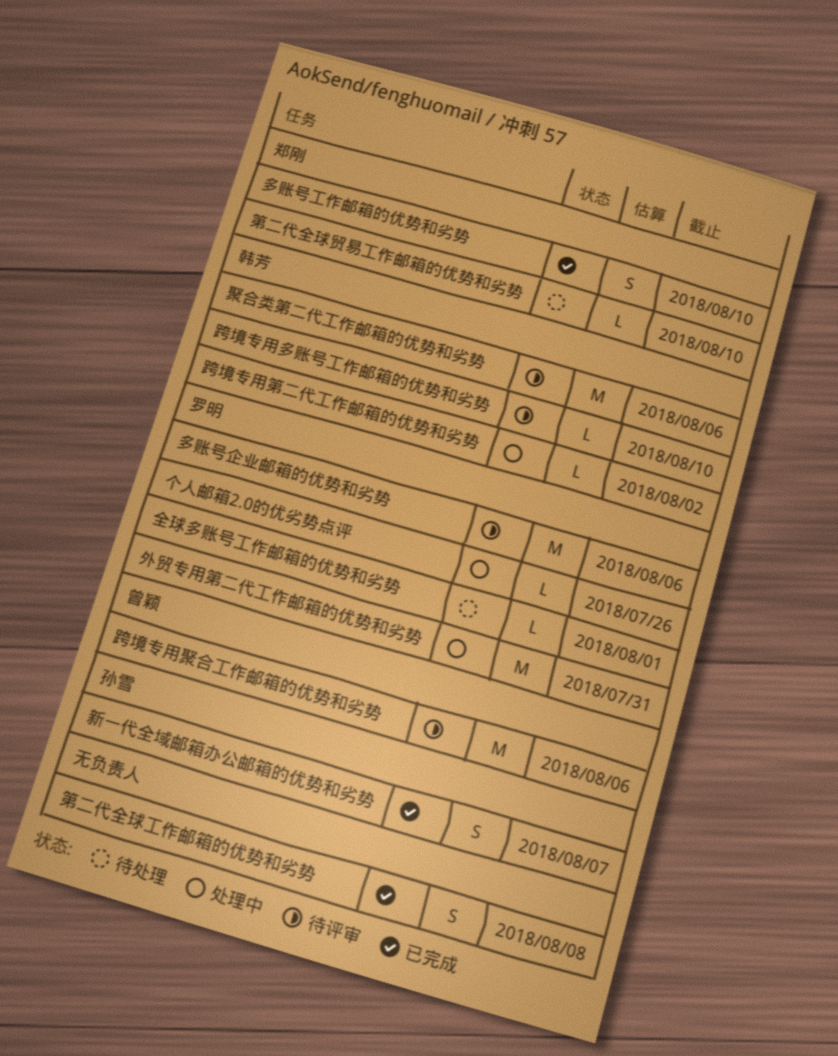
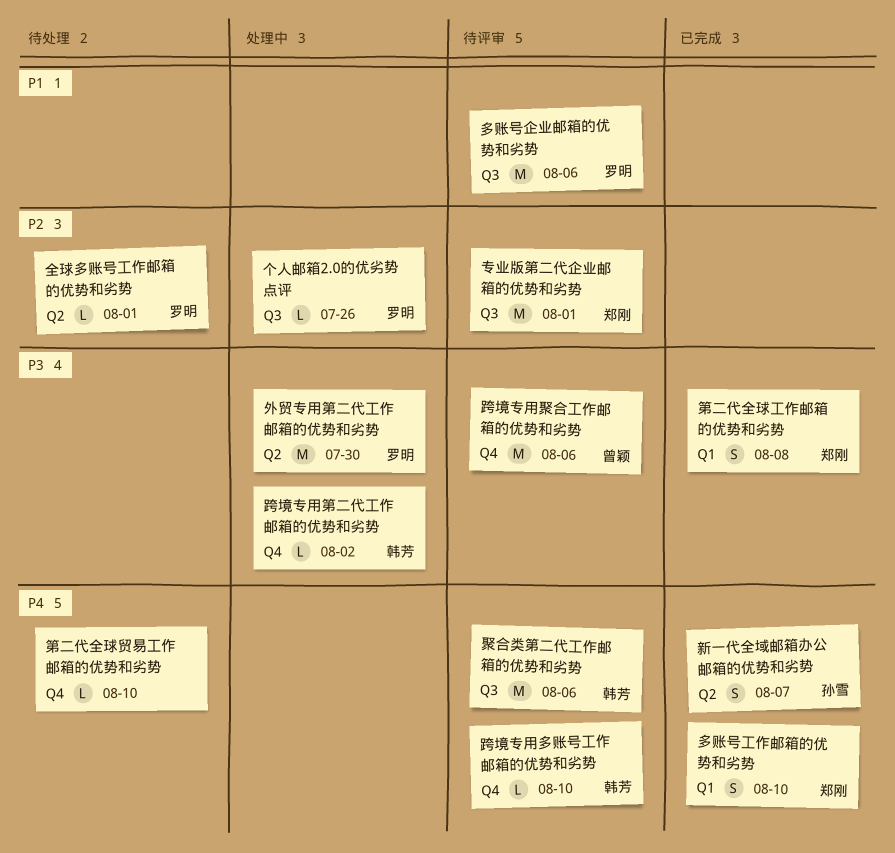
专业版第二代企业邮箱的优势和劣势: none -> present
外贸专用第二代工作邮箱的优势和劣势, due: Jul 31 -> Jul 30
第二代全球工作邮箱的优势和劣势, owner: none -> 郑刚
第二代全球贸易工作邮箱的优势和劣势, owner: 郑刚 -> none

